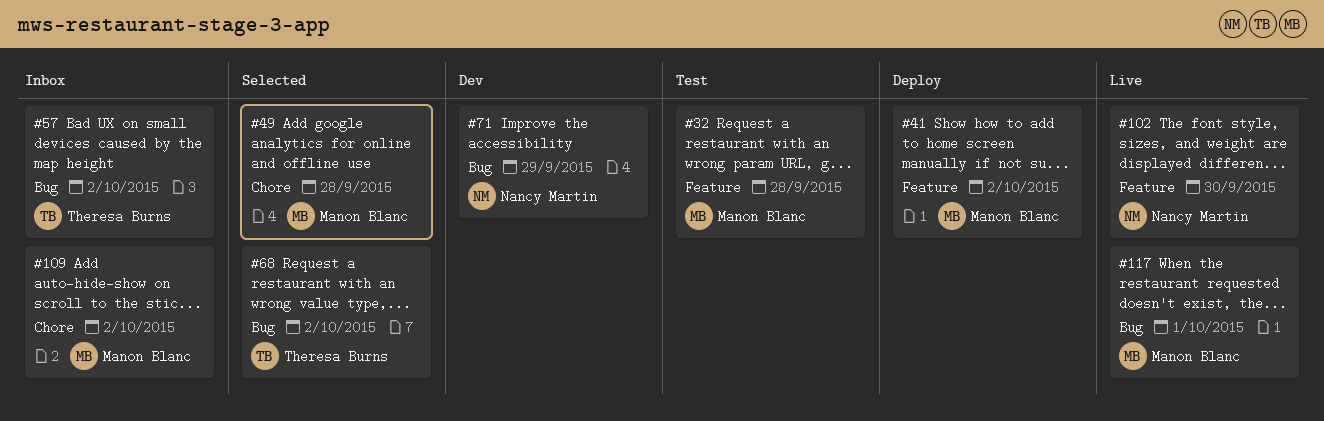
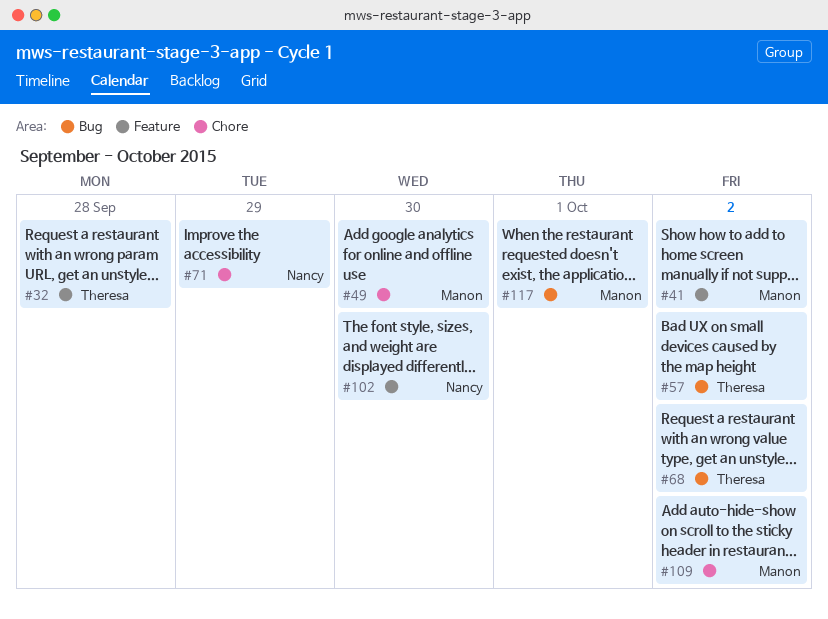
#32, owner: Manon Blanc -> Theresa Burns
#49, due: Sep 28 -> Sep 30
#71, label: Bug -> Chore

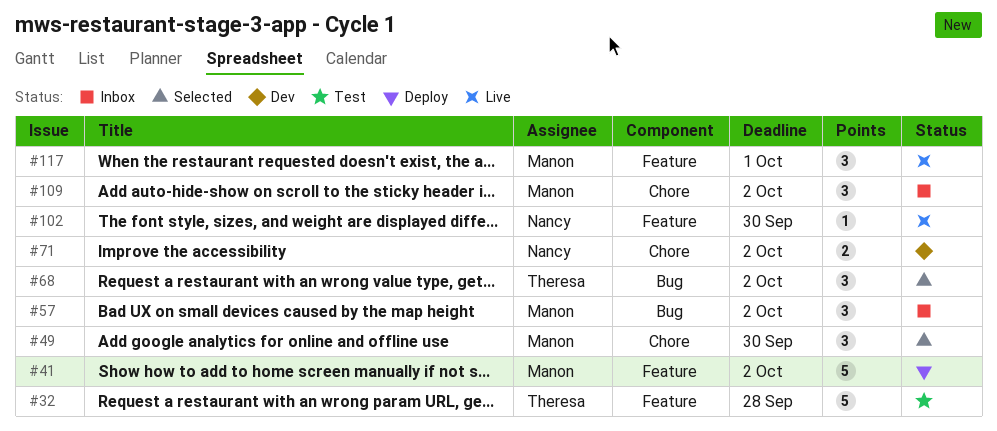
#57, owner: Theresa -> Manon
#71, due: Sep 29 -> Oct 2
#117, label: Bug -> Feature

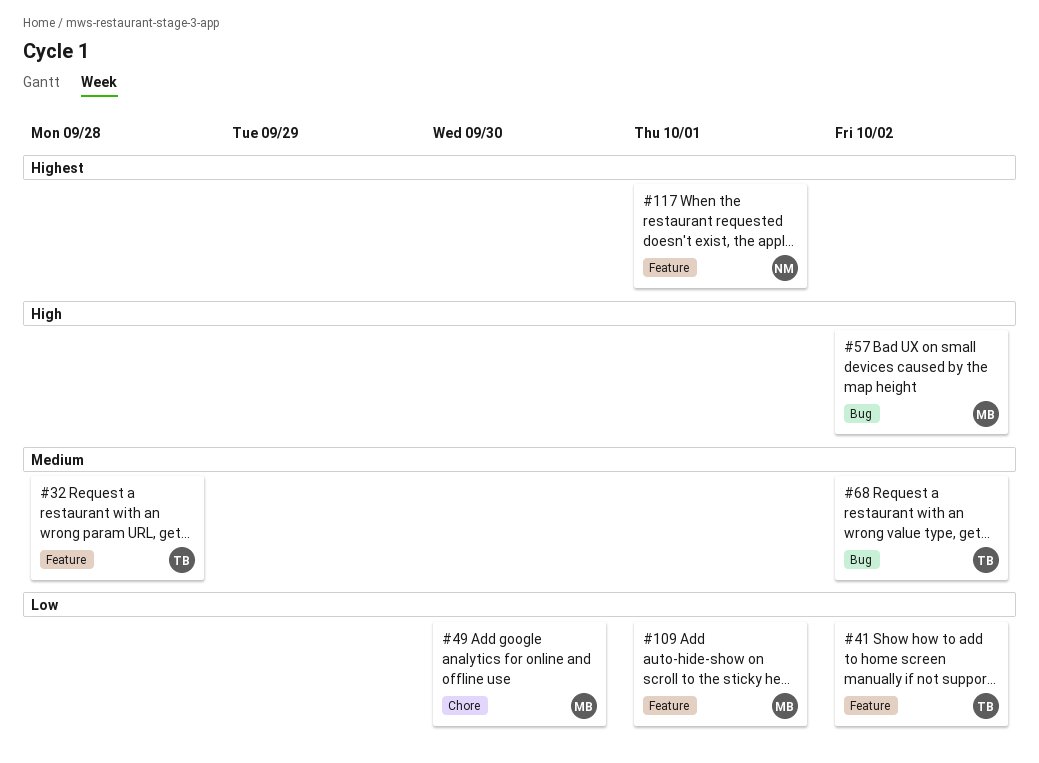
#41, owner: Manon -> Theresa
#71: present -> none
#102: present -> none
#109, label: Chore -> Feature
#109, due: Oct 2 -> Oct 1
#117, owner: Manon -> Nancy

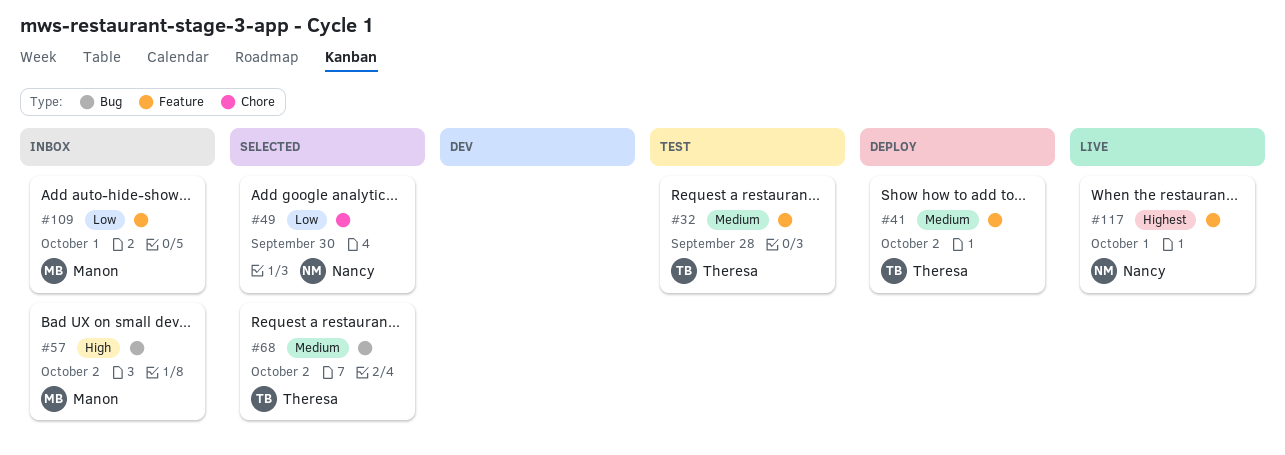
#41, priority: Low -> Medium
#49, owner: Manon -> Nancy

